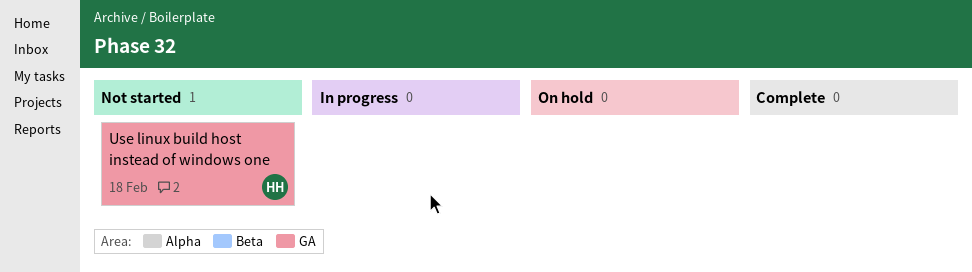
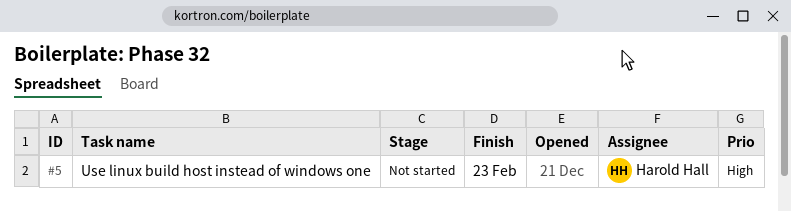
Use linux build host instead of windows one, due: Feb 18 -> Feb 23

